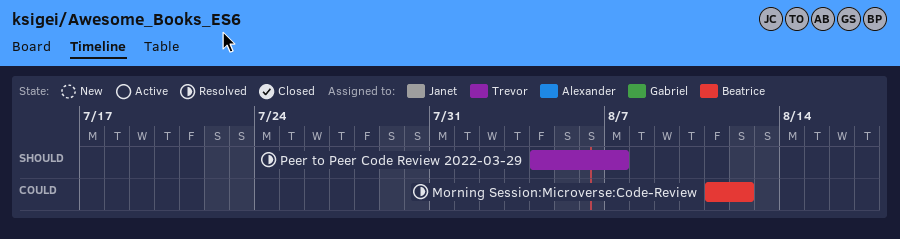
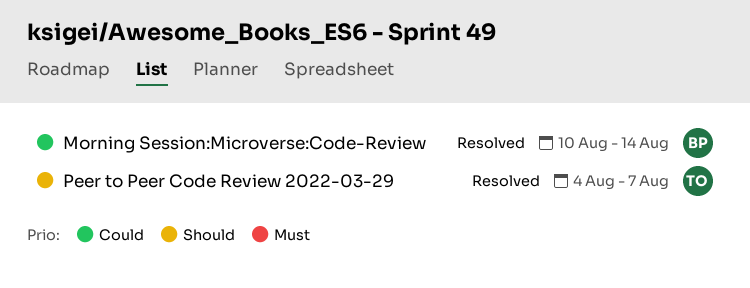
Morning Session:Microverse:Code-Review, start: Aug 11 -> Aug 10
Morning Session:Microverse:Code-Review, due: Aug 12 -> Aug 14

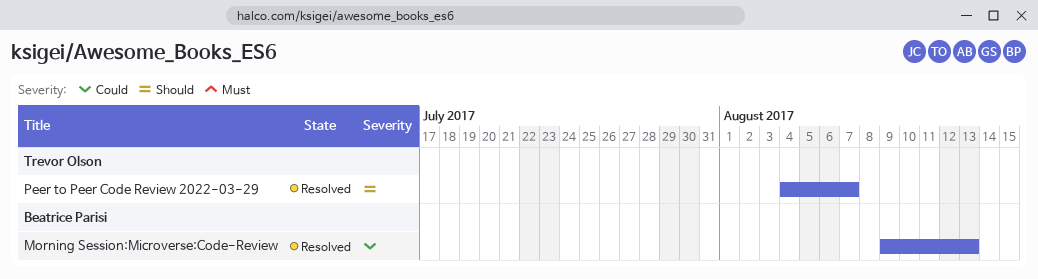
Morning Session:Microverse:Code-Review, start: Aug 10 -> Aug 9
Morning Session:Microverse:Code-Review, due: Aug 14 -> Aug 13

